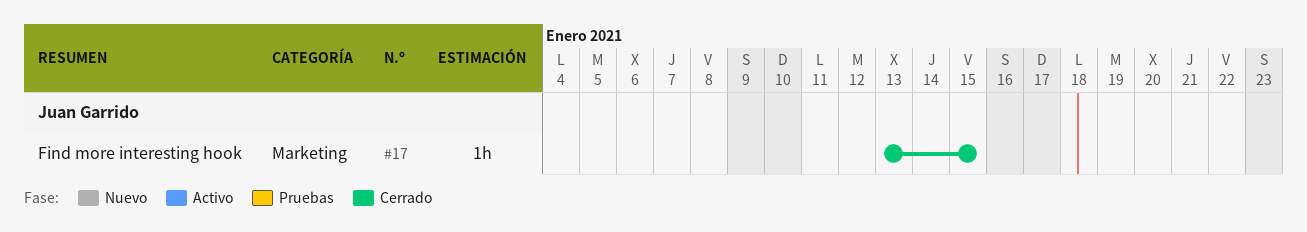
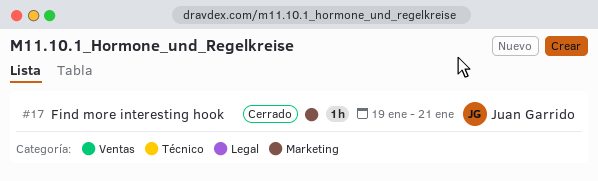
#17, start: Jan 13 -> Jan 19
#17, due: Jan 15 -> Jan 21

